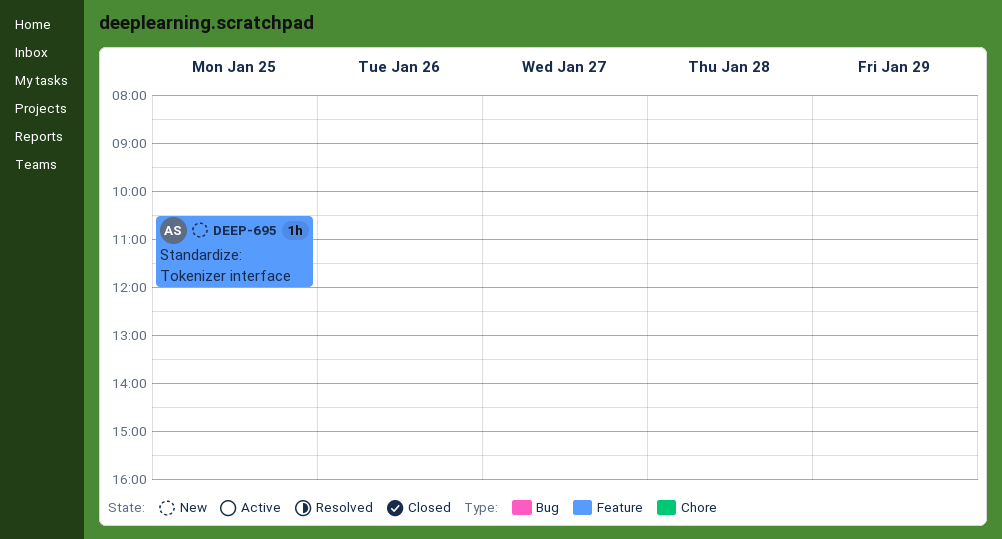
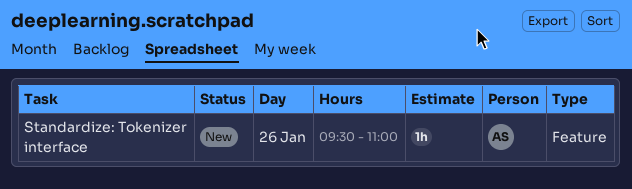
Standardize: Tokenizer interface, day: Jan 25 -> Jan 26
Standardize: Tokenizer interface, begins: 10:30 -> 09:30
Standardize: Tokenizer interface, ends: 12:00 -> 11:00

